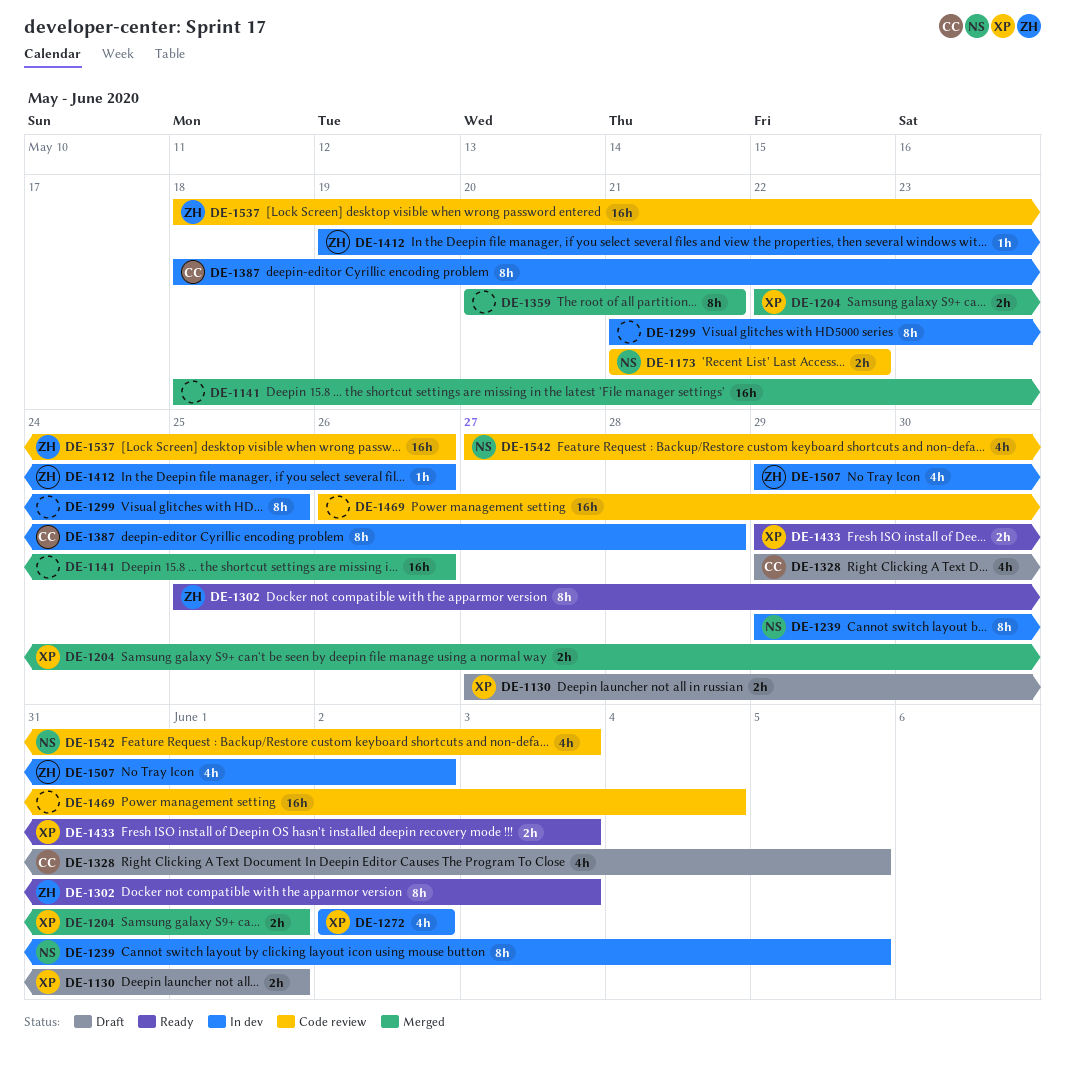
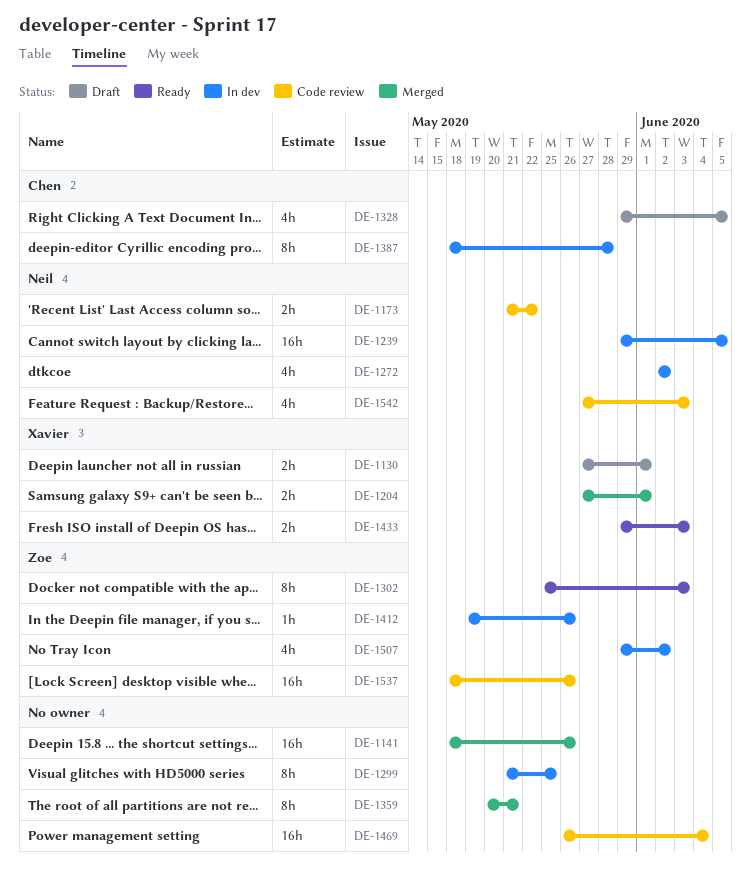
DE-1204, start: May 22 -> May 27
DE-1239, estimate: 8h -> 16h
DE-1272, owner: Xavier -> Neil

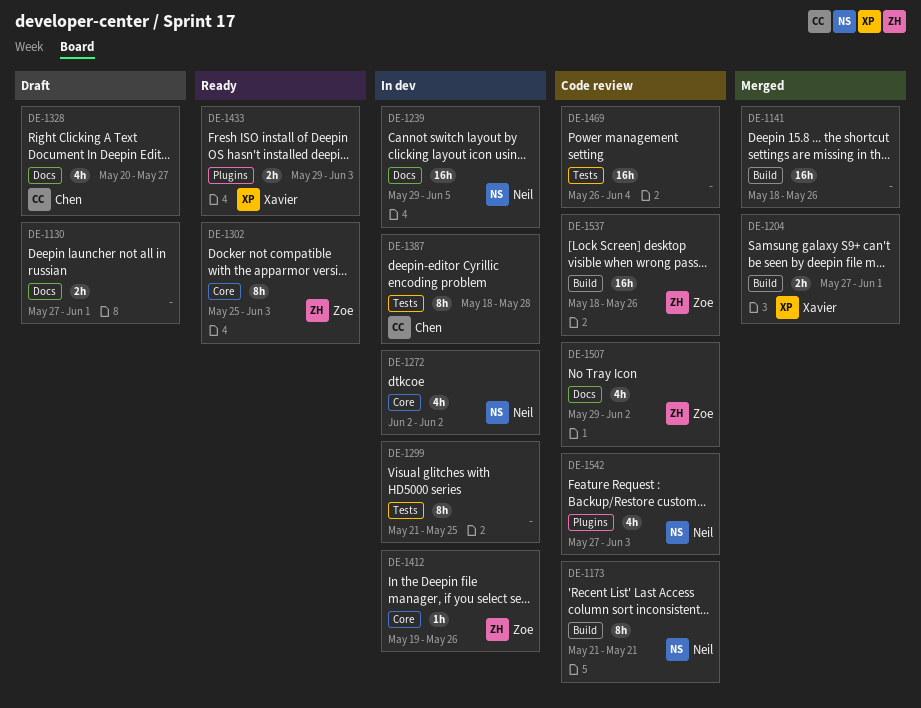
DE-1130, owner: Xavier -> none
DE-1173, estimate: 2h -> 8h
DE-1173, due: May 22 -> May 21
DE-1328, start: May 29 -> May 20
DE-1328, due: Jun 5 -> May 27
DE-1359: present -> none
DE-1507, status: In dev -> Code review

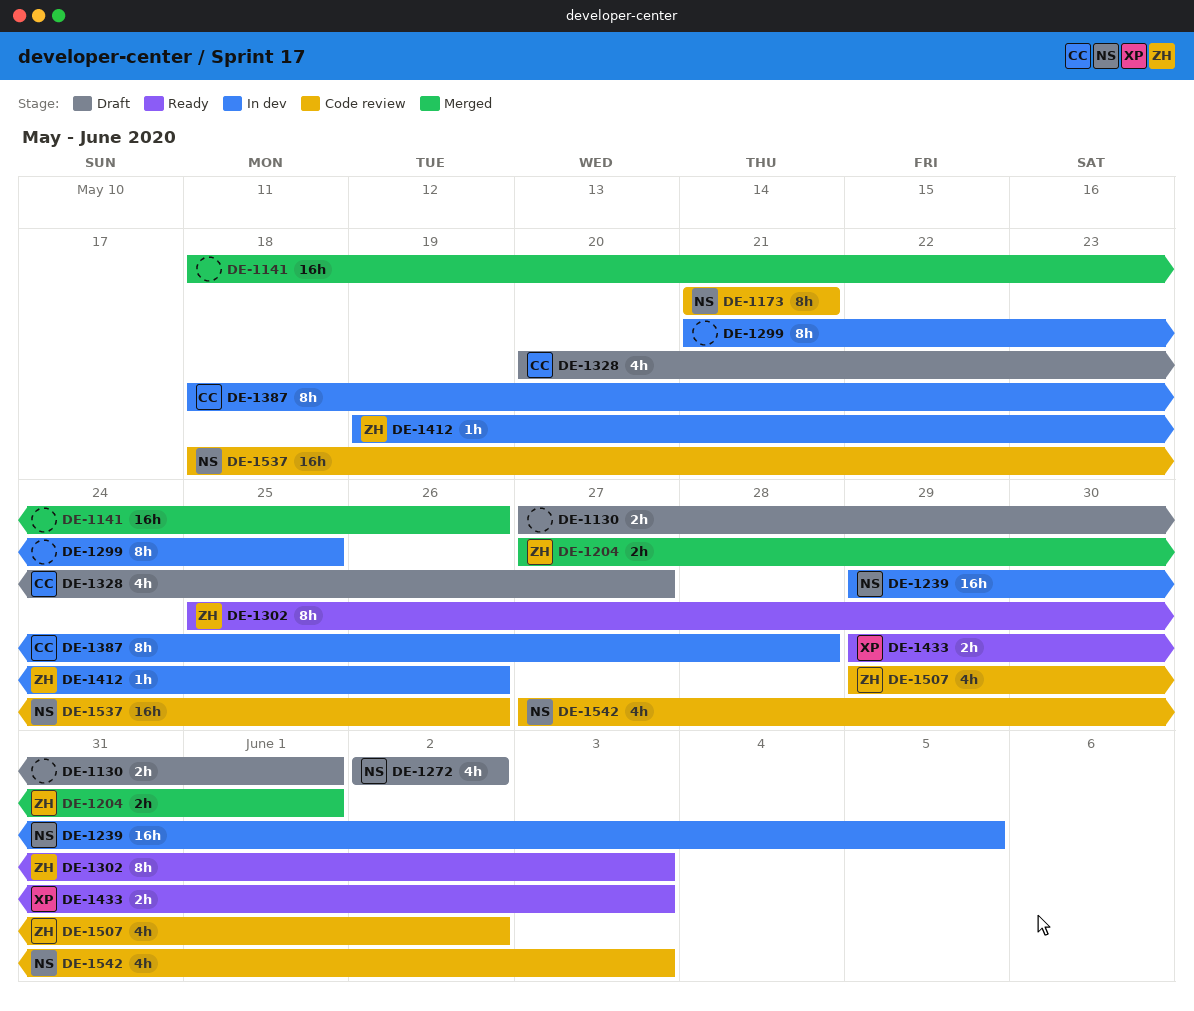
DE-1204, owner: Xavier -> Zoe
DE-1272, status: In dev -> Draft
DE-1469: present -> none
DE-1537, owner: Zoe -> Neil

